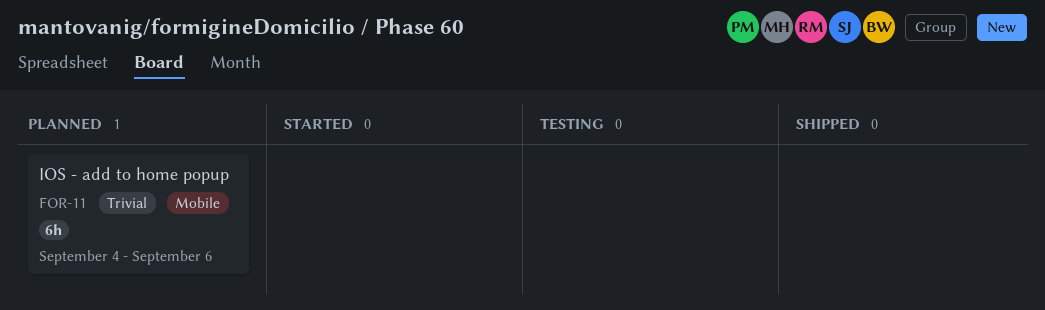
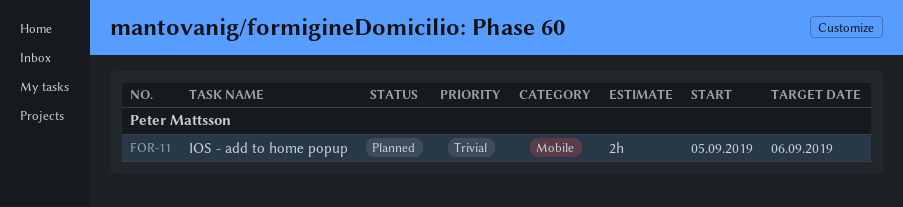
FOR-11, estimate: 6h -> 2h
FOR-11, start: Sep 4 -> Sep 5

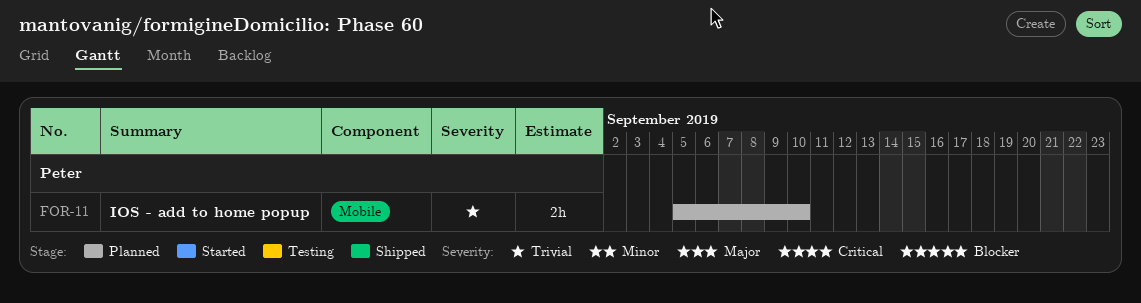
FOR-11, due: Sep 6 -> Sep 10

